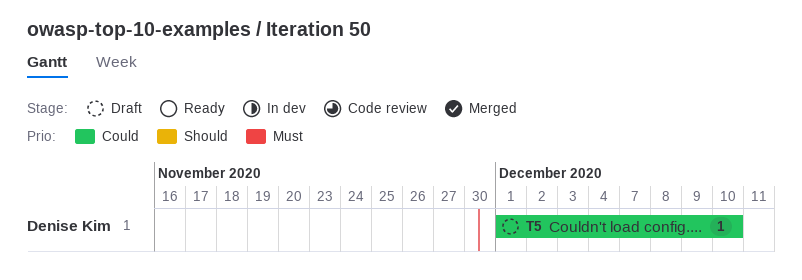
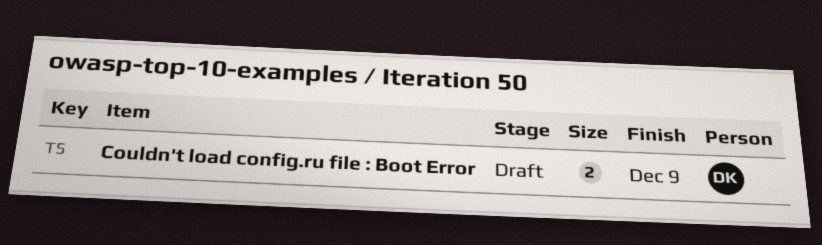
T5, estimate: 1 -> 2
T5, due: Dec 10 -> Dec 9

